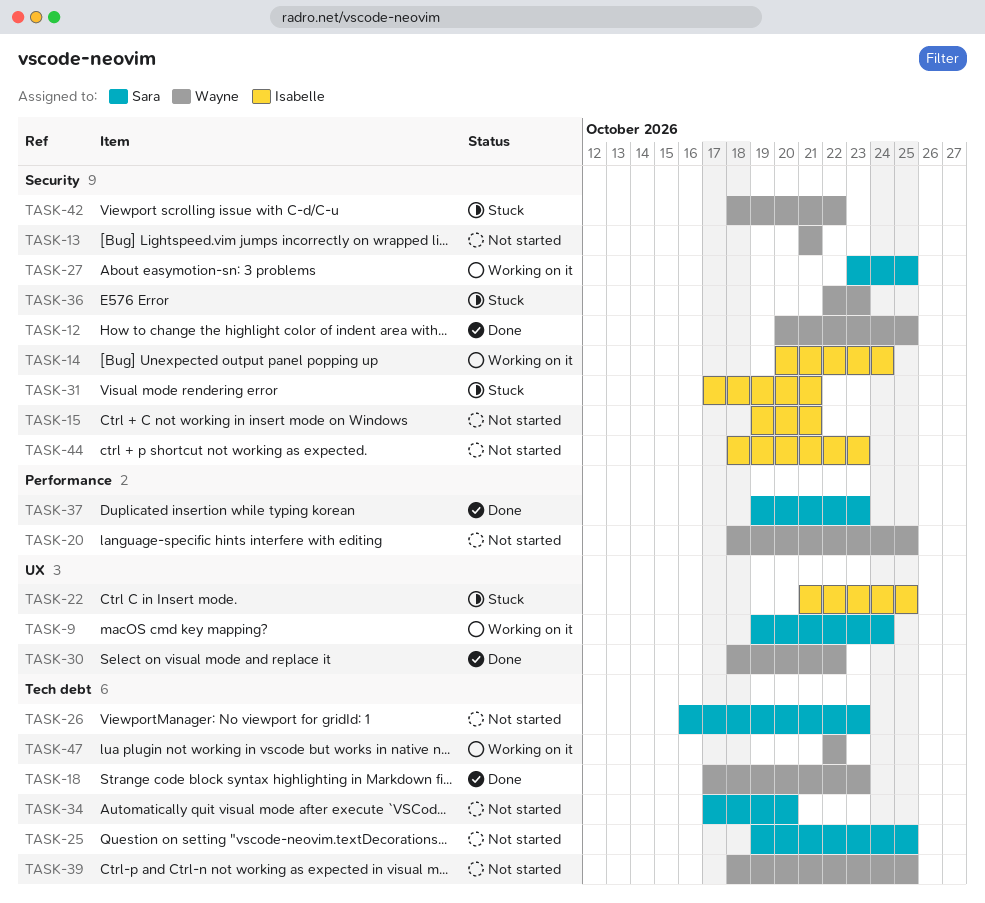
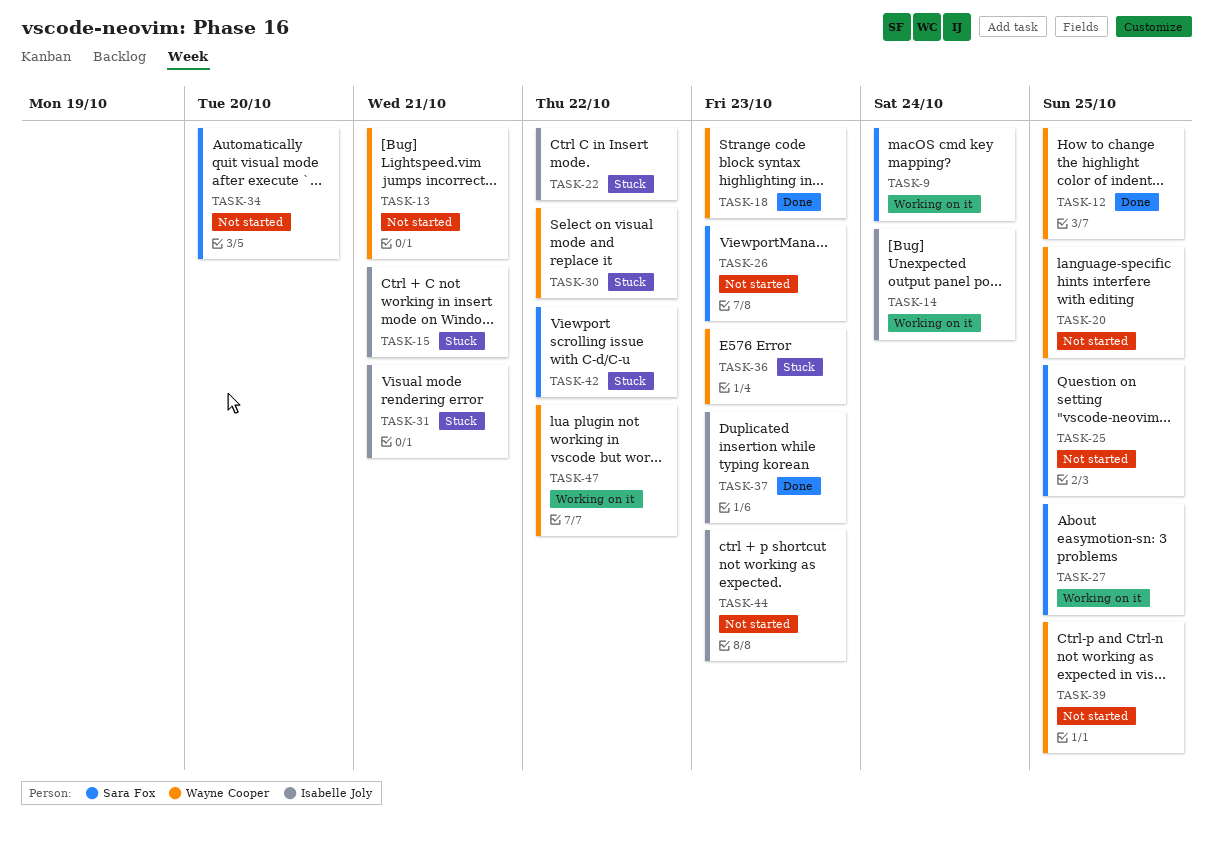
TASK-15, status: Not started -> Stuck
TASK-22, due: Oct 25 -> Oct 22
TASK-30, status: Done -> Stuck
TASK-37, owner: Sara Fox -> Isabelle Joly
TASK-42, owner: Wayne Cooper -> Sara Fox

